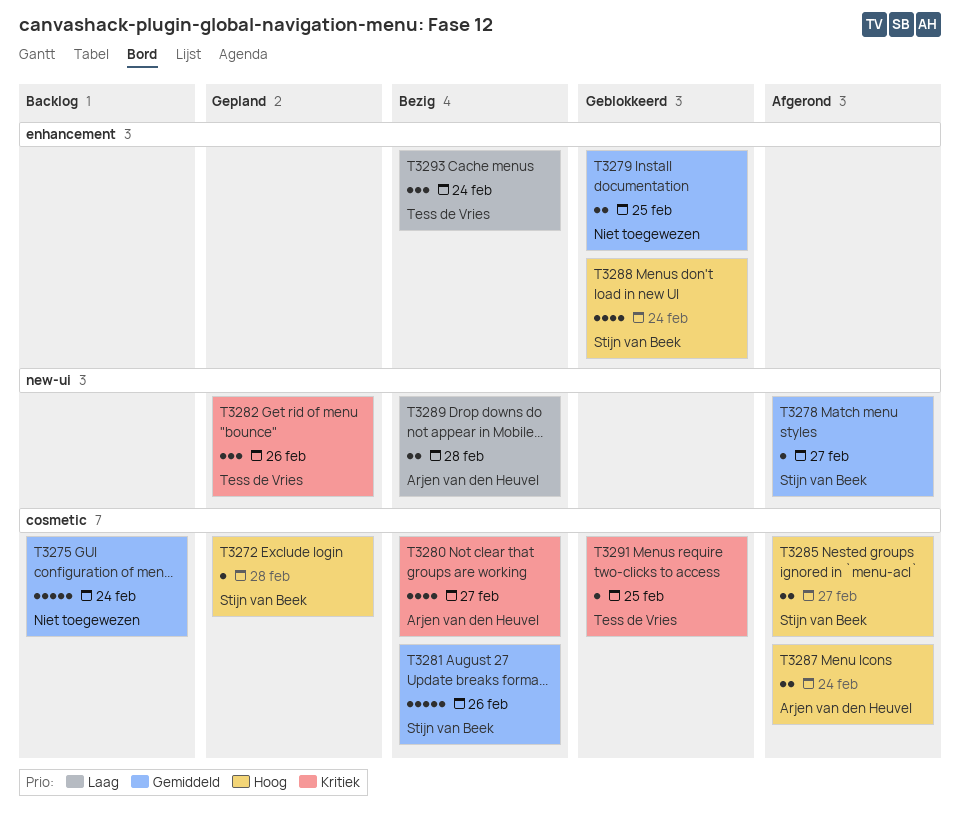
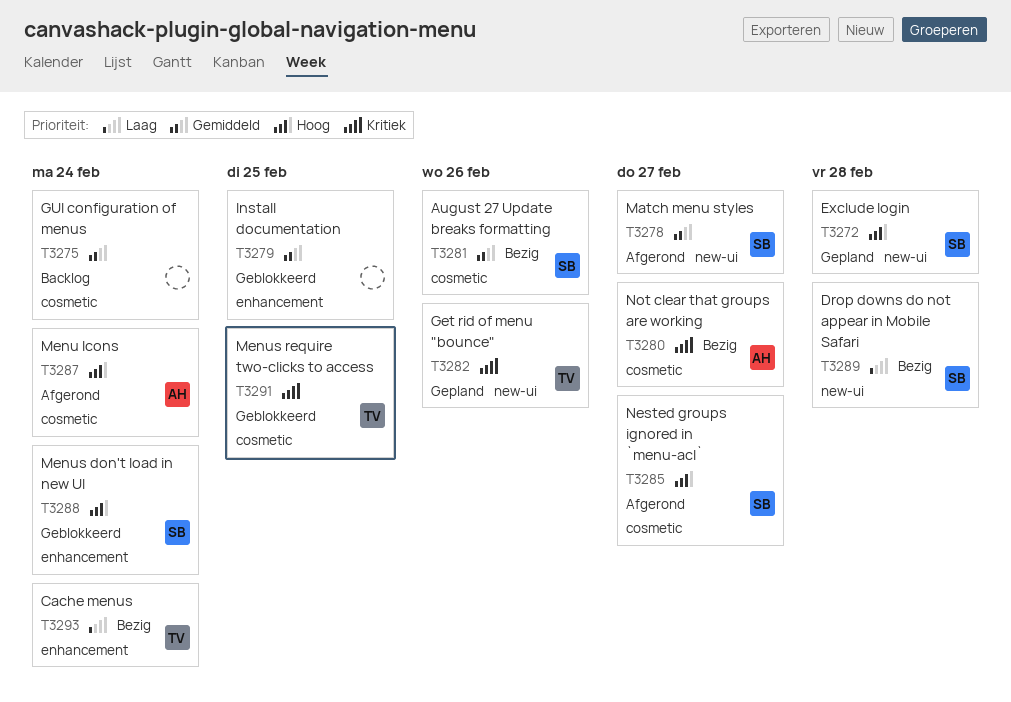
T3272, label: cosmetic -> new-ui
T3289, owner: Arjen van den Heuvel -> Stijn van Beek

